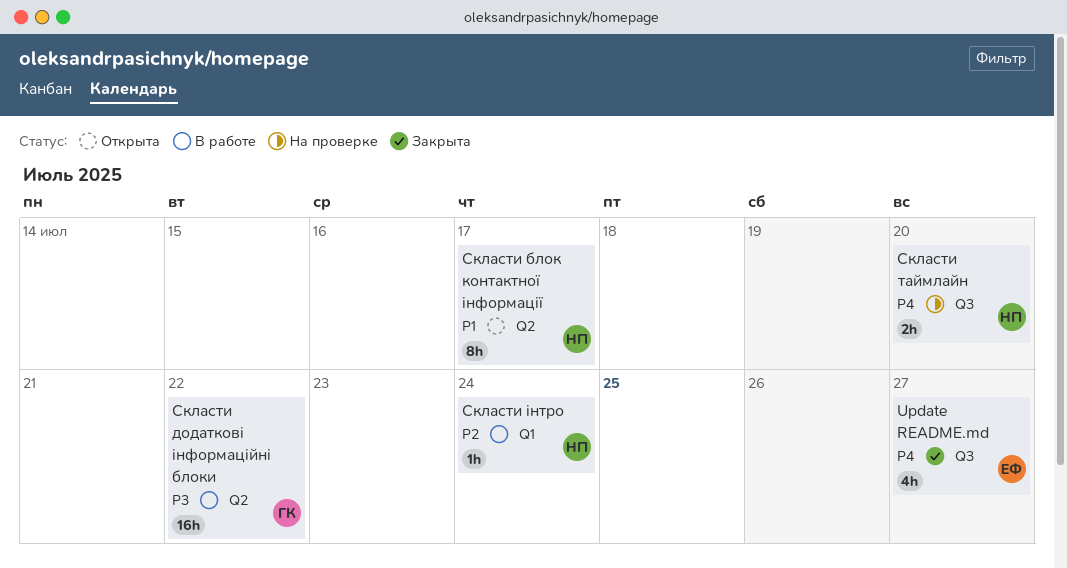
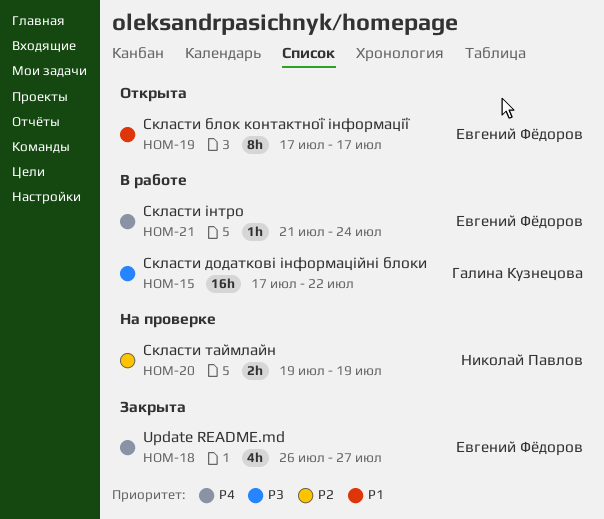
Скласти блок контактної інформації, owner: Николай Павлов -> Евгений Фёдоров
Скласти таймлайн, priority: P4 -> P2
Скласти таймлайн, due: Jul 20 -> Jul 19
Скласти інтро, owner: Николай Павлов -> Евгений Фёдоров
Скласти інтро, priority: P2 -> P4

